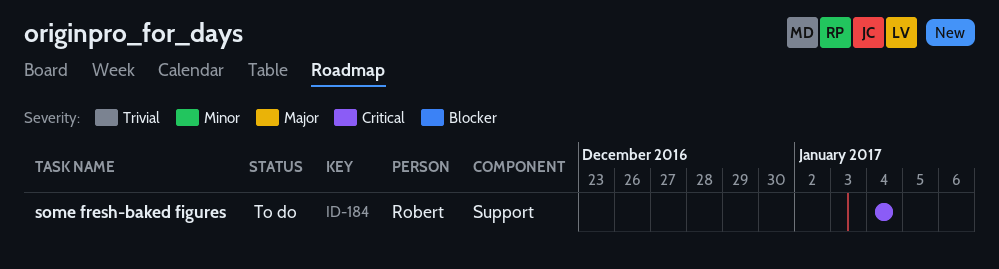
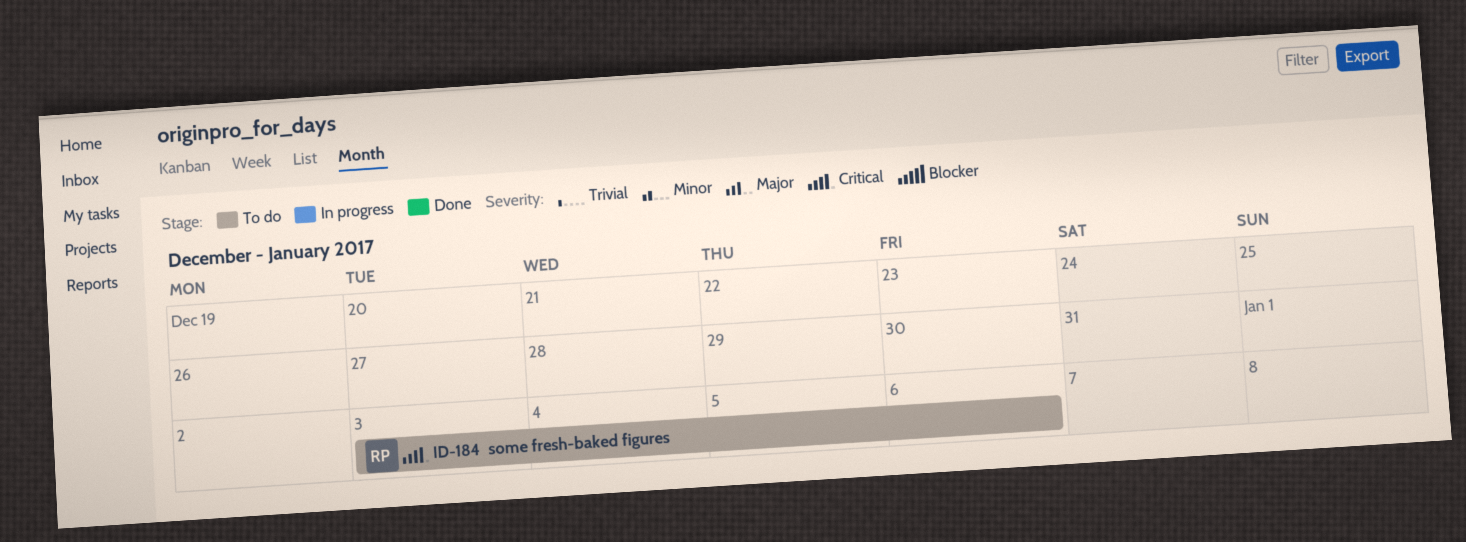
ID-184, start: Jan 4 -> Jan 3
ID-184, due: Jan 4 -> Jan 6

